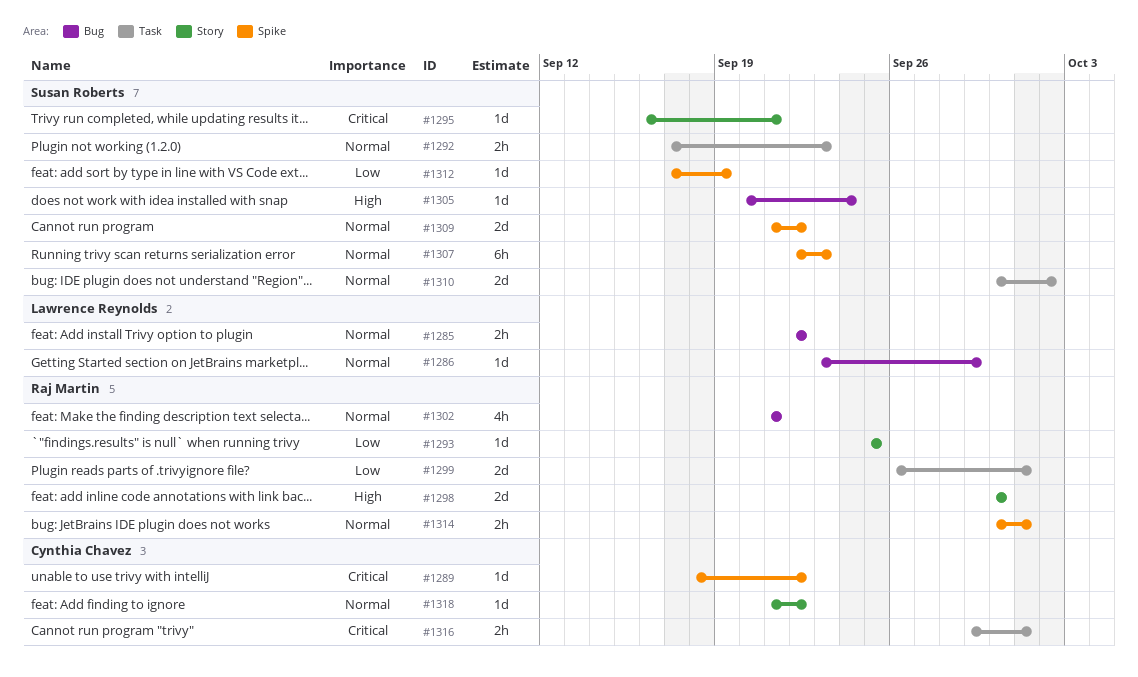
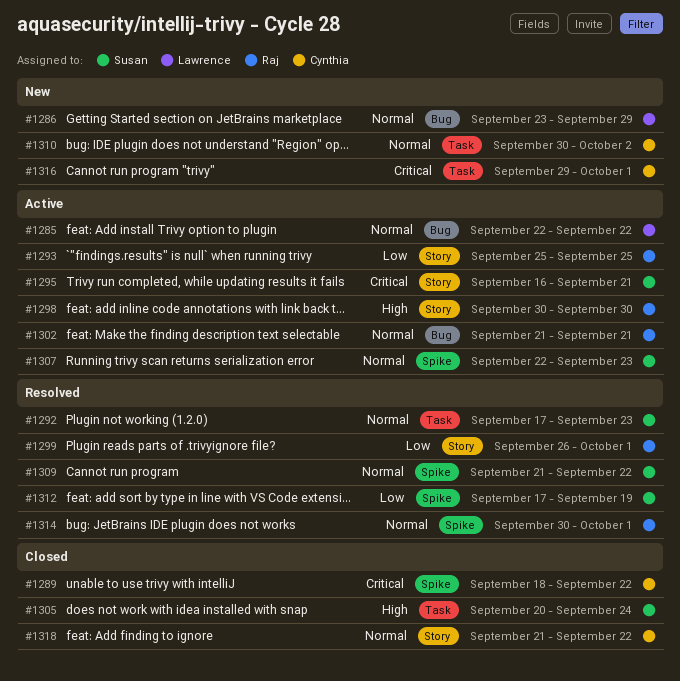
#1299, label: Task -> Story
#1305, label: Bug -> Task
#1310, owner: Susan Roberts -> Cynthia Chavez

